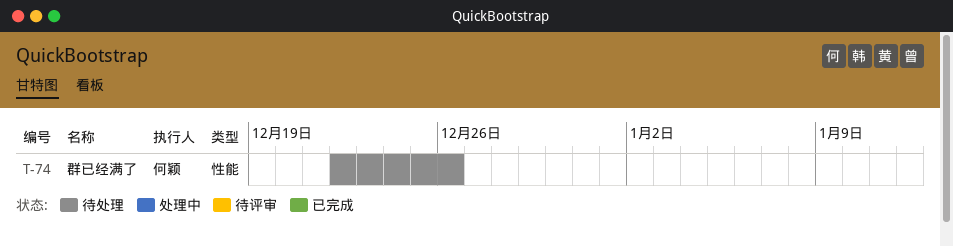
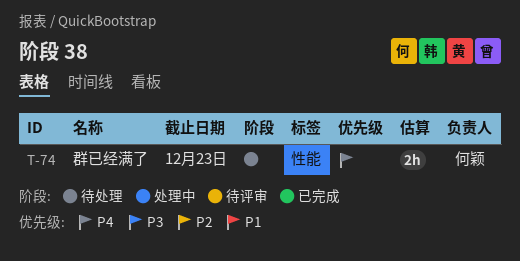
T-74, due: Dec 26 -> Dec 23

